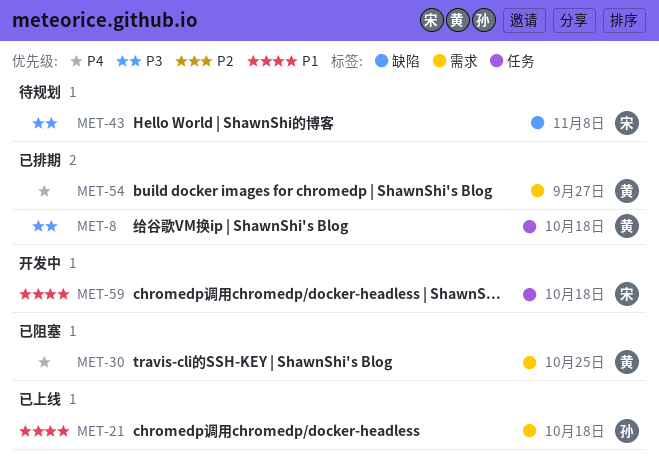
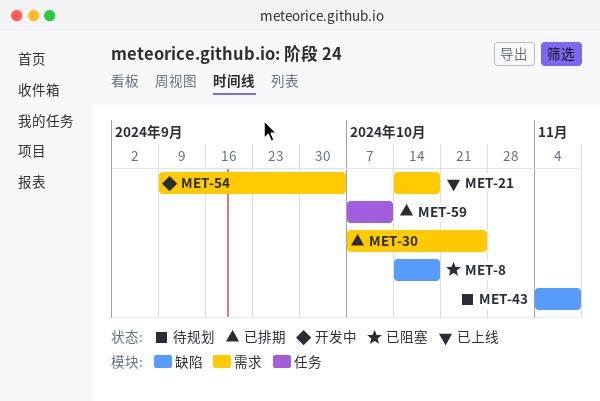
MET-8, status: 已排期 -> 已阻塞
MET-8, label: 任务 -> 缺陷
MET-30, status: 已阻塞 -> 已排期
MET-54, status: 已排期 -> 开发中
MET-54, due: Sep 27 -> Oct 4
MET-59, status: 开发中 -> 已排期
MET-59, due: Oct 18 -> Oct 11

